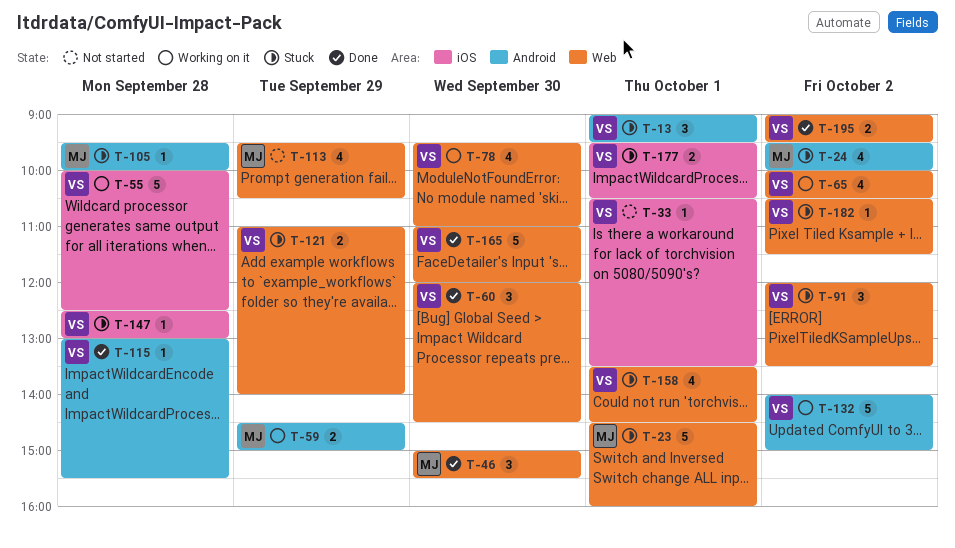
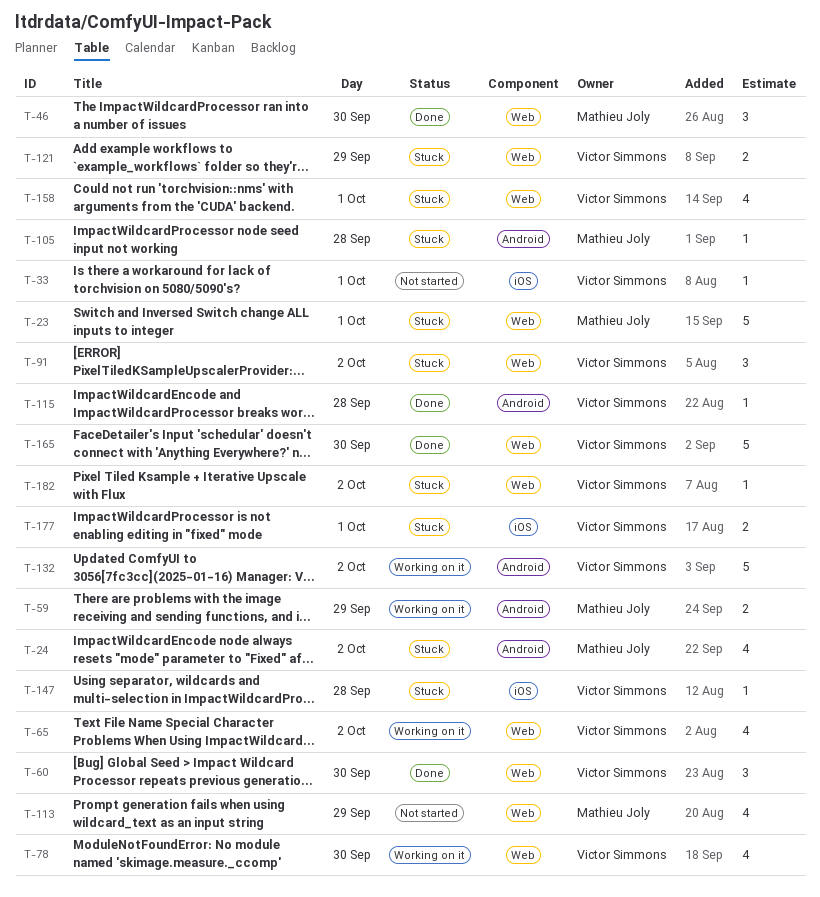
T-13: present -> none
T-55: present -> none
T-195: present -> none

